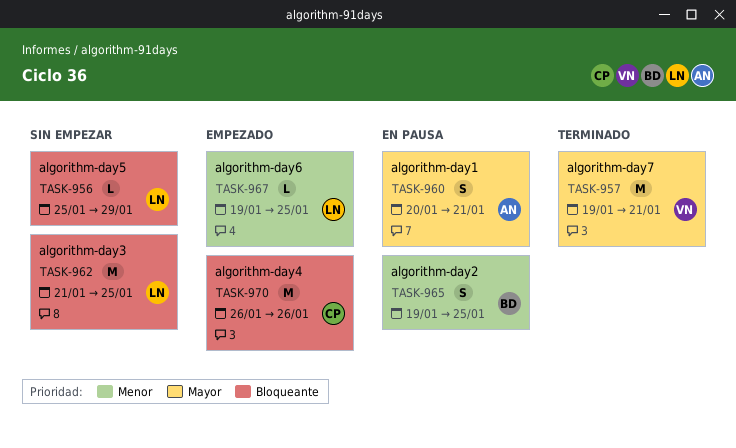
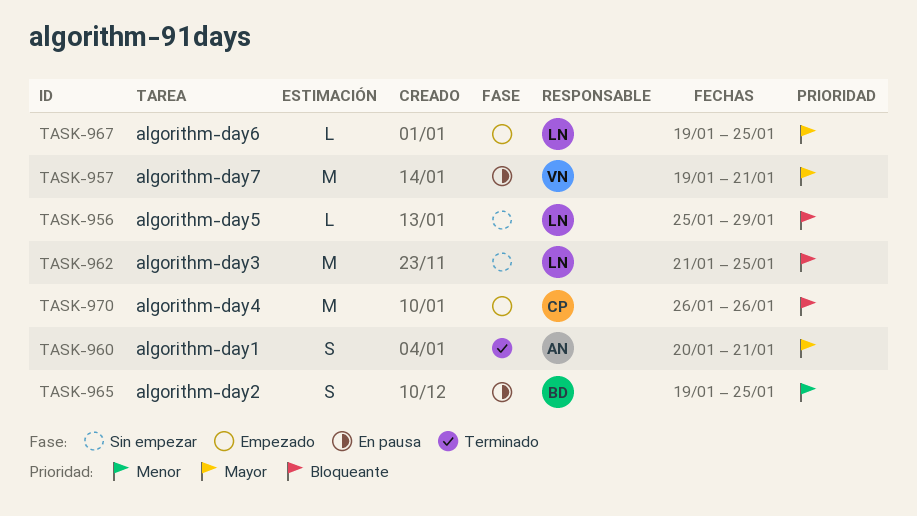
TASK-957, status: Terminado -> En pausa
TASK-960, status: En pausa -> Terminado
TASK-967, priority: Menor -> Mayor

